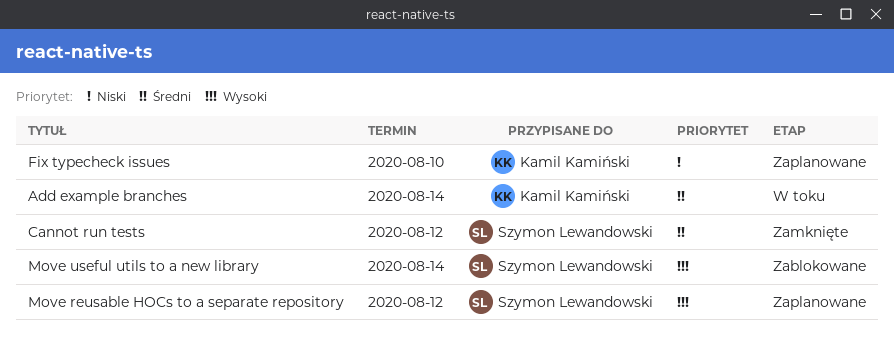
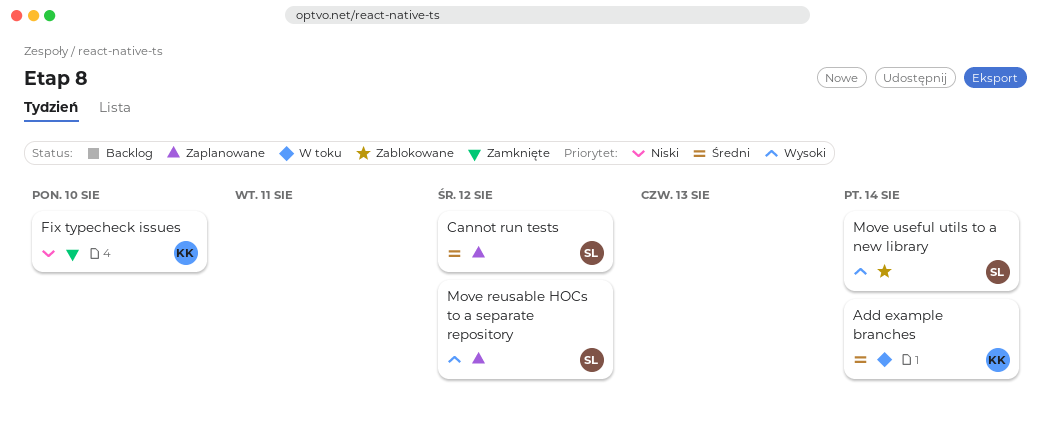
Cannot run tests, status: Zamknięte -> Zaplanowane
Fix typecheck issues, status: Zaplanowane -> Zamknięte

